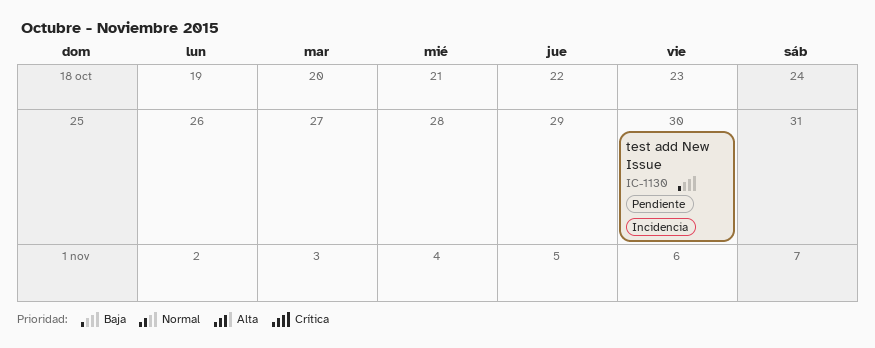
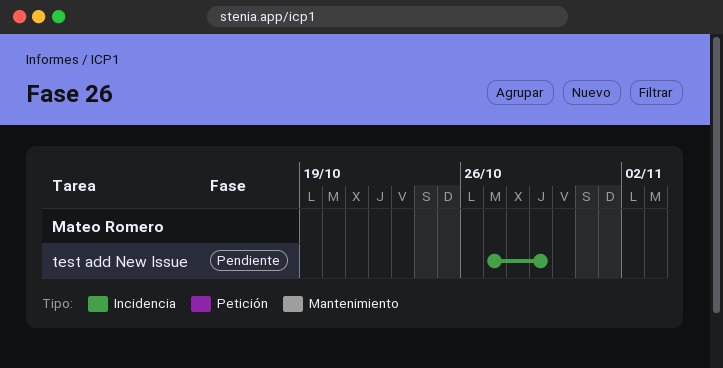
test add New Issue, due: Oct 30 -> Oct 29

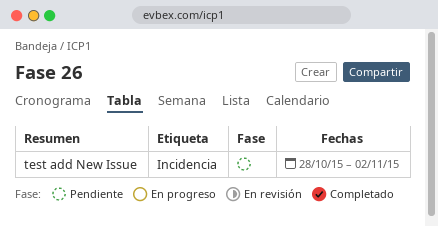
test add New Issue, start: Oct 27 -> Oct 28
test add New Issue, due: Oct 29 -> Nov 2

